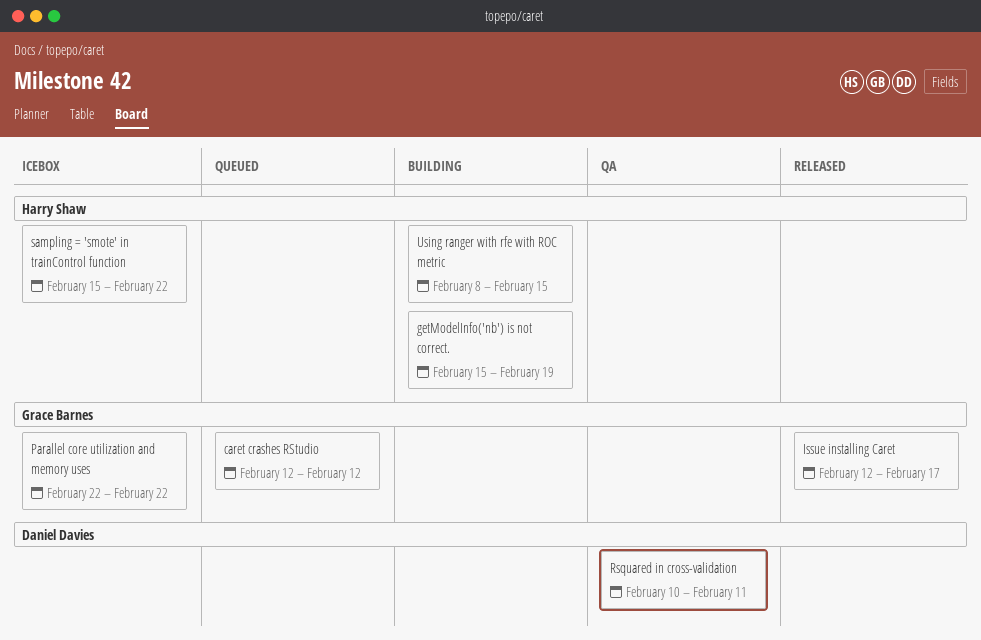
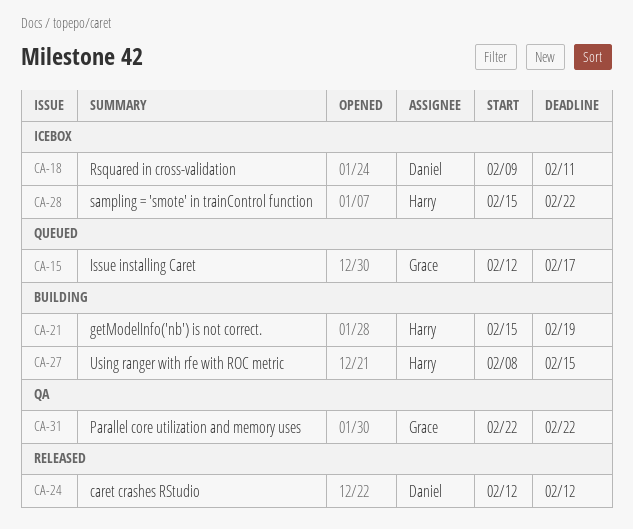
caret crashes RStudio, status: Queued -> Released
caret crashes RStudio, owner: Grace Barnes -> Daniel Davies
Issue installing Caret, status: Released -> Queued
Parallel core utilization and memory uses, status: Icebox -> QA
Rsquared in cross-validation, status: QA -> Icebox
Rsquared in cross-validation, start: Feb 10 -> Feb 9

